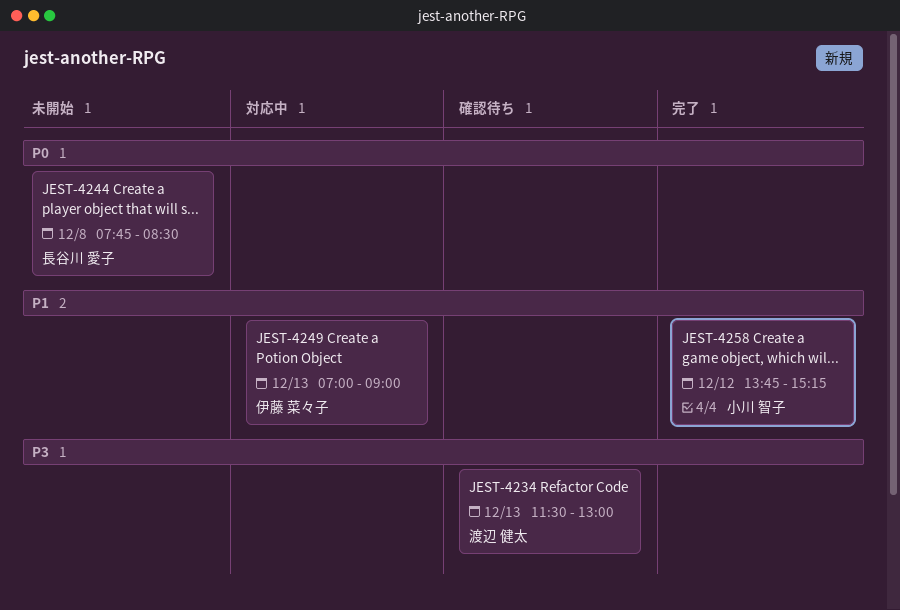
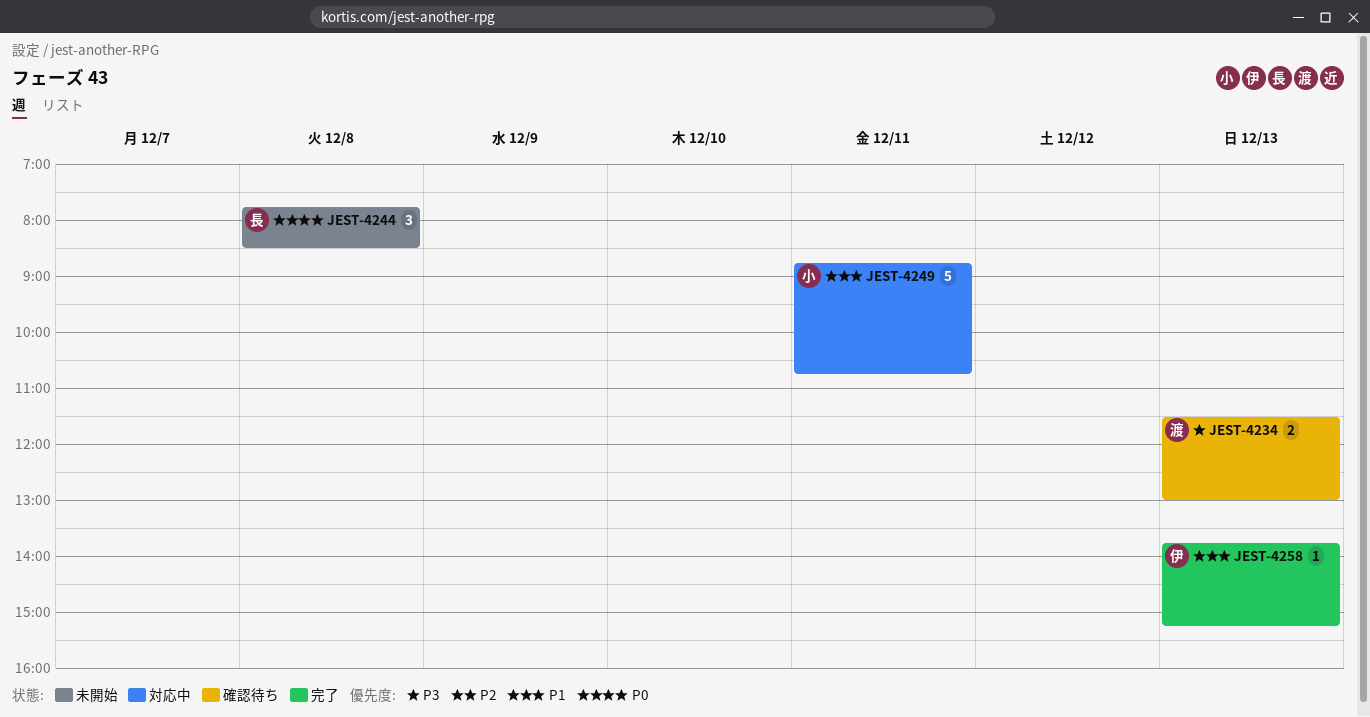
JEST-4249, owner: 伊藤 菜々子 -> 小川 智子
JEST-4249, day: Dec 13 -> Dec 11
JEST-4249, begins: 07:00 -> 08:45
JEST-4249, ends: 09:00 -> 10:45
JEST-4258, owner: 小川 智子 -> 伊藤 菜々子
JEST-4258, day: Dec 12 -> Dec 13

